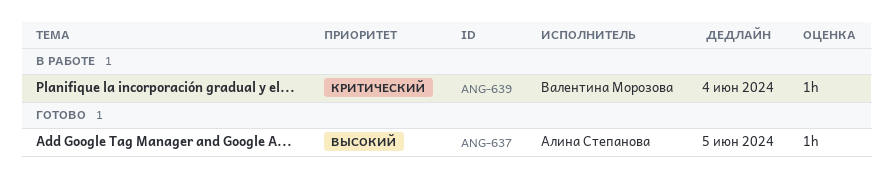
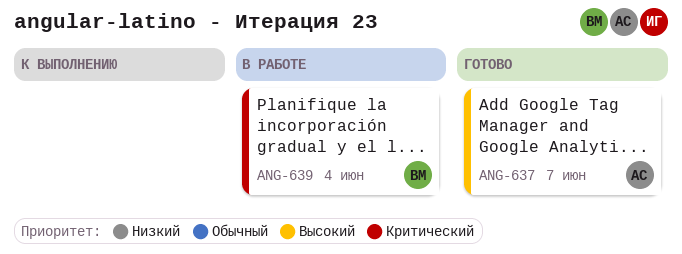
ANG-637, due: Jun 5 -> Jun 7

